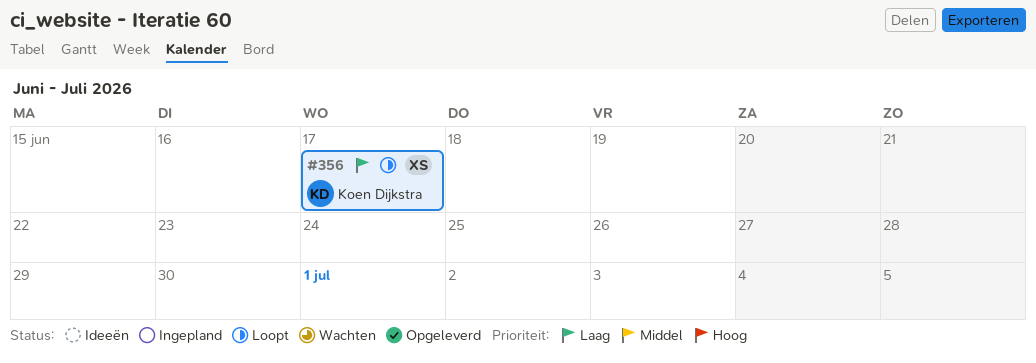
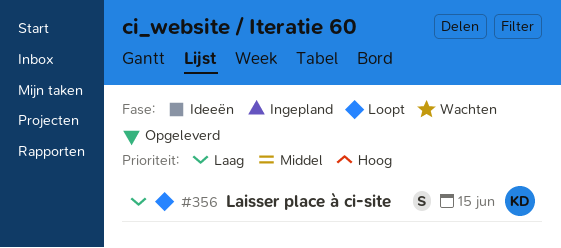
#356, estimate: XS -> S
#356, due: Jun 17 -> Jun 15

